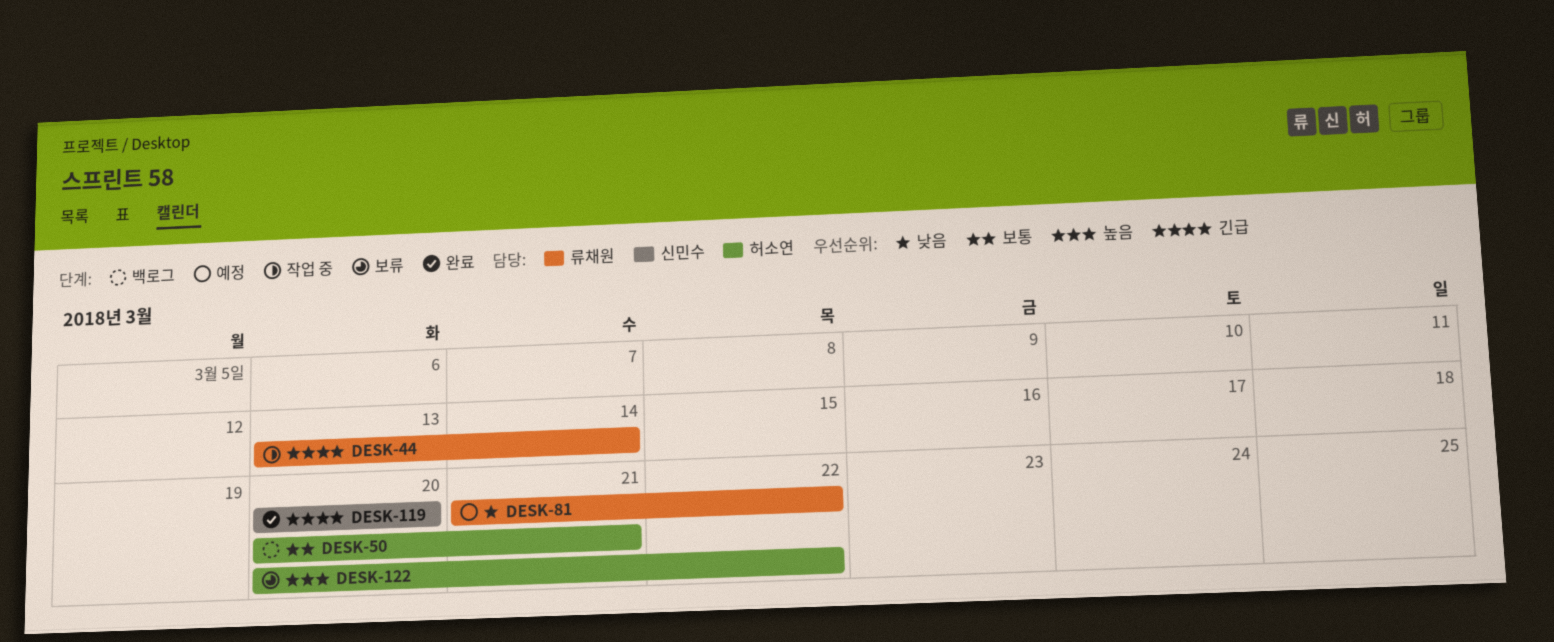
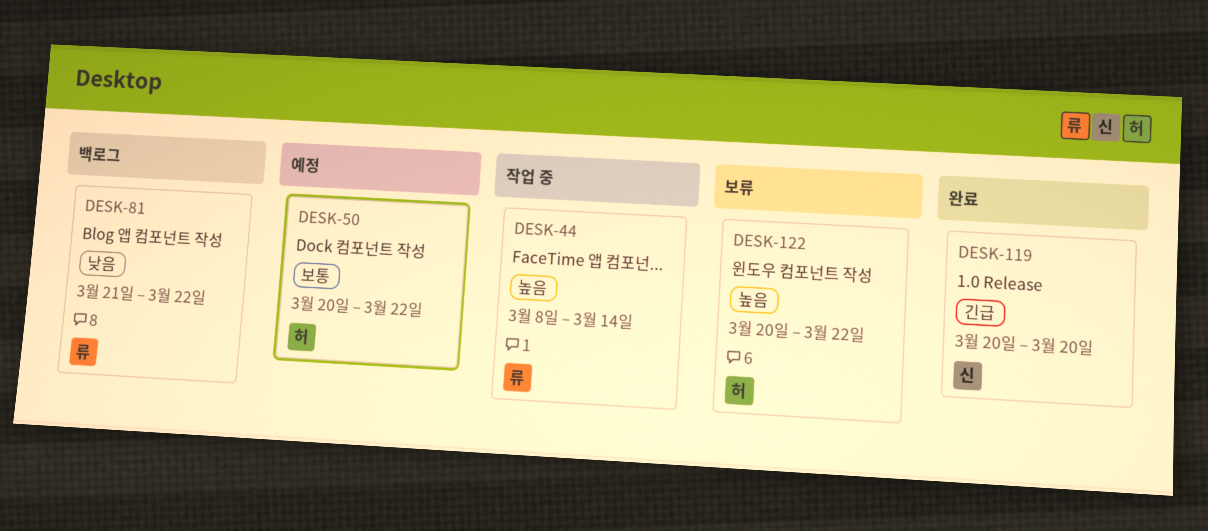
DESK-44, priority: 긴급 -> 높음
DESK-44, start: Mar 13 -> Mar 8
DESK-50, status: 백로그 -> 예정
DESK-50, due: Mar 21 -> Mar 22
DESK-81, status: 예정 -> 백로그

